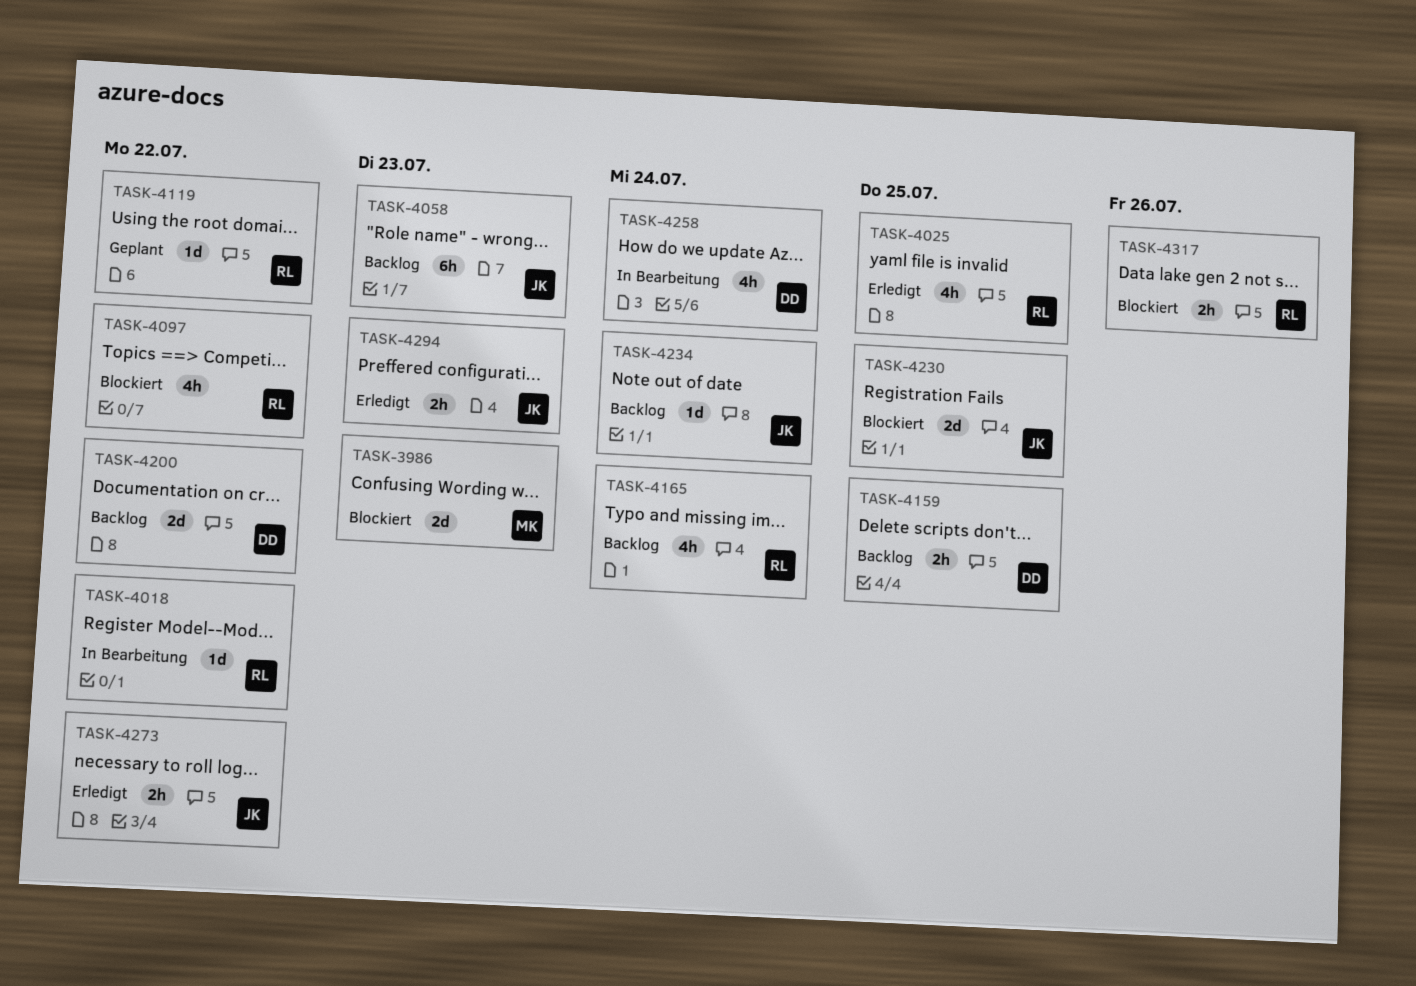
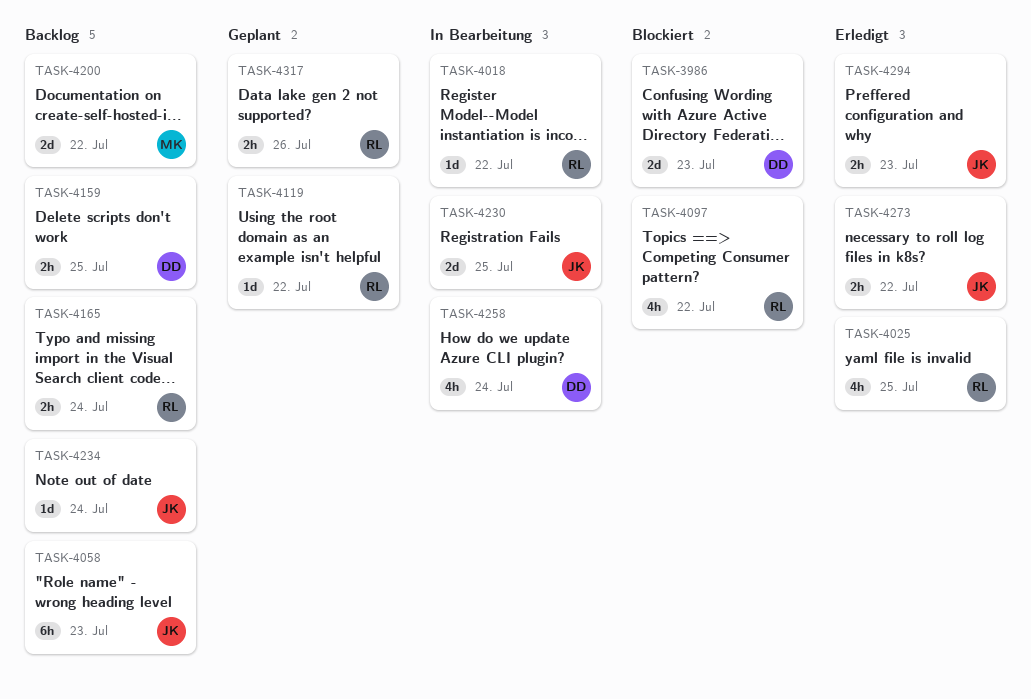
TASK-3986, owner: MK -> DD
TASK-4165, estimate: 4h -> 2h
TASK-4200, owner: DD -> MK
TASK-4230, status: Blockiert -> In Bearbeitung
TASK-4317, status: Blockiert -> Geplant

